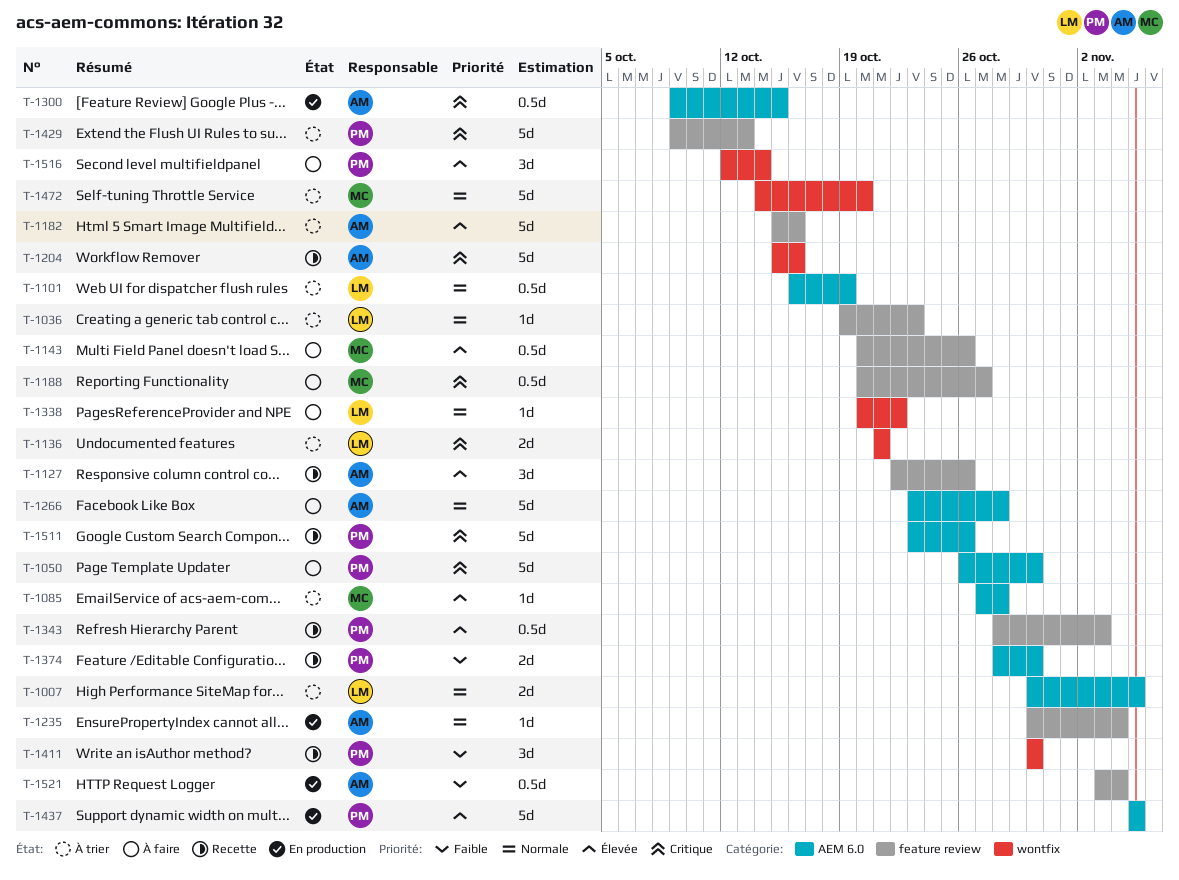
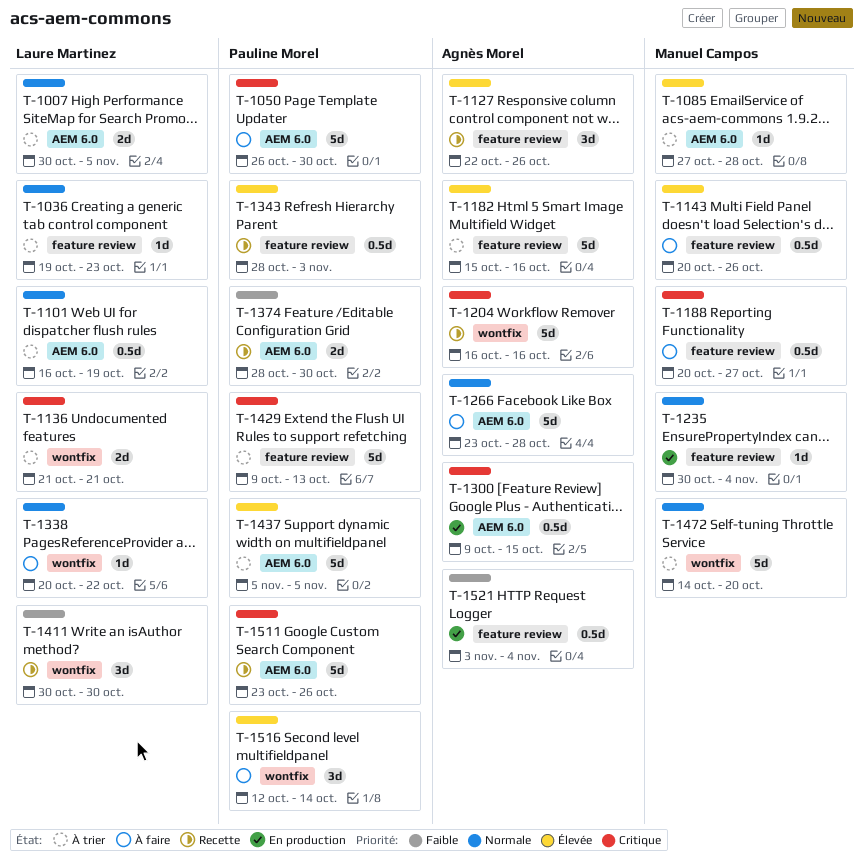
T-1204, start: Oct 15 -> Oct 16
T-1235, owner: Agnès Morel -> Manuel Campos
T-1411, owner: Pauline Morel -> Laure Martinez
T-1437, status: En production -> À trier

